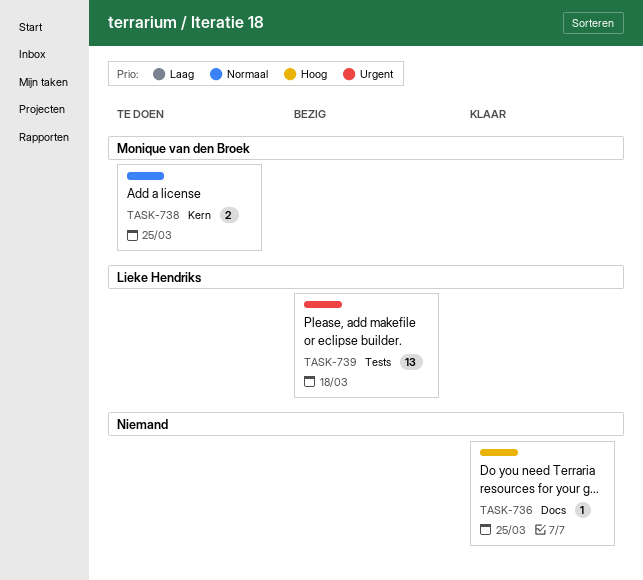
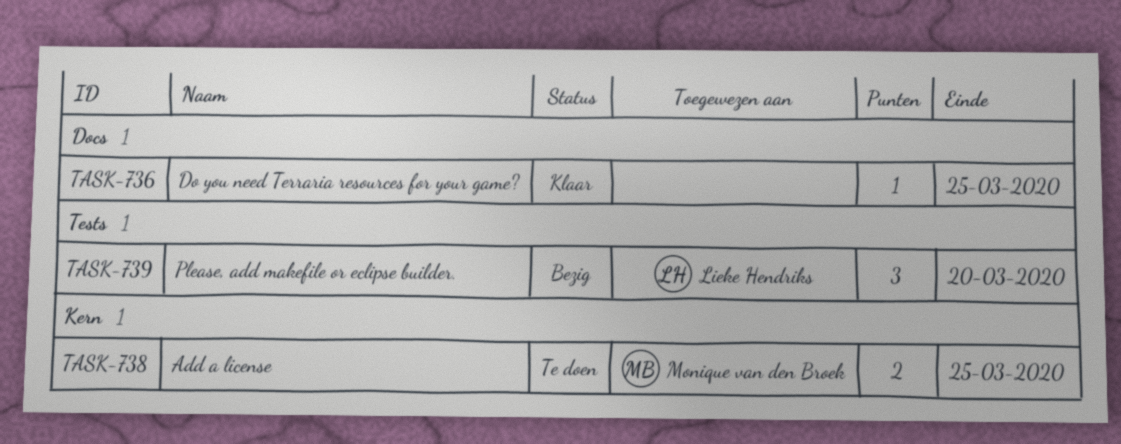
TASK-739, estimate: 13 -> 3
TASK-739, due: Mar 18 -> Mar 20

